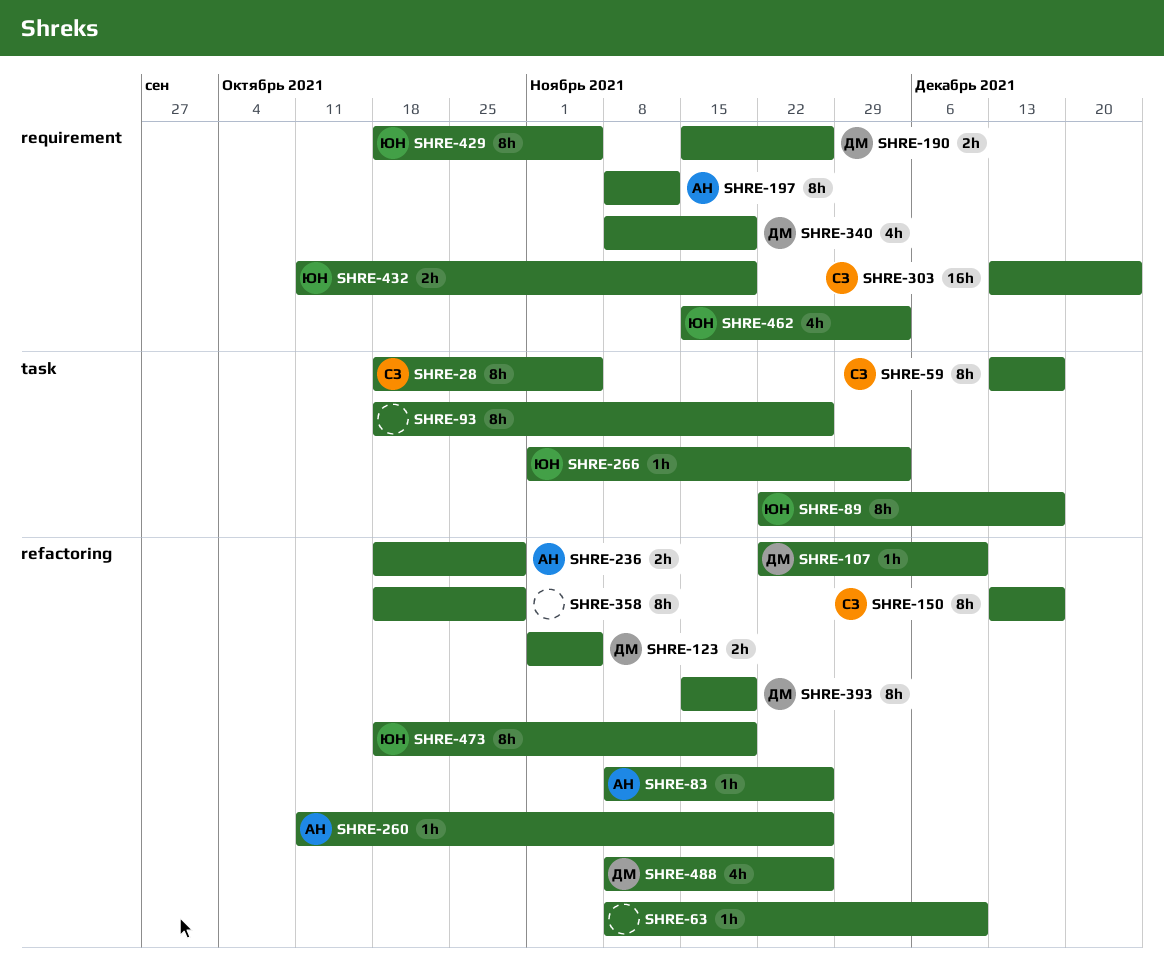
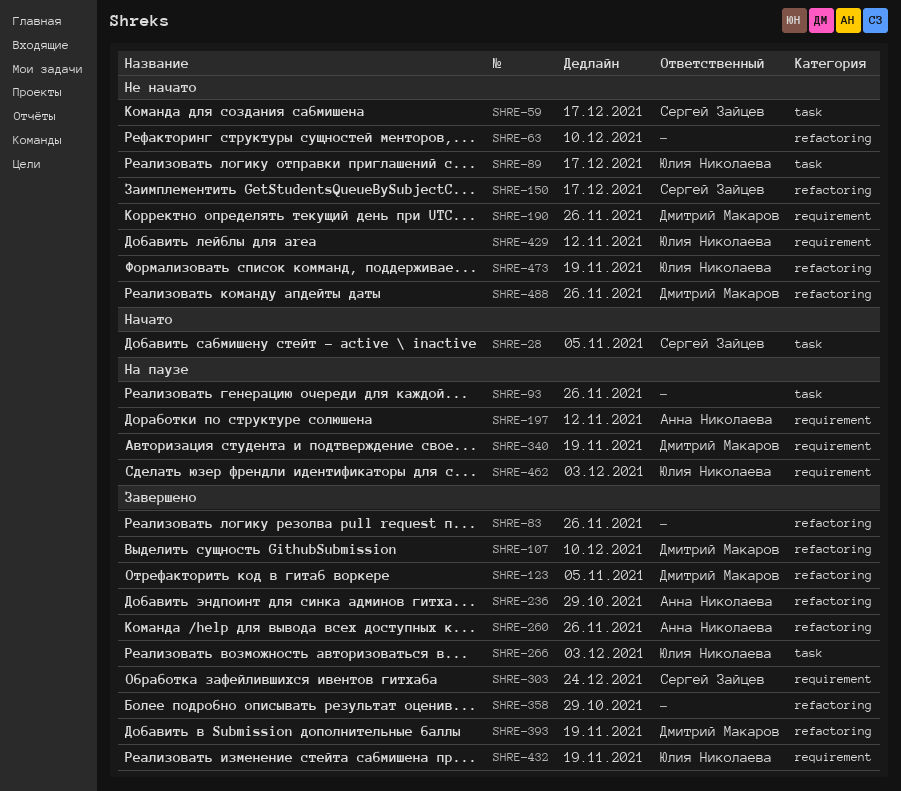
SHRE-83, owner: Анна Николаева -> none
SHRE-429, due: Nov 5 -> Nov 12

